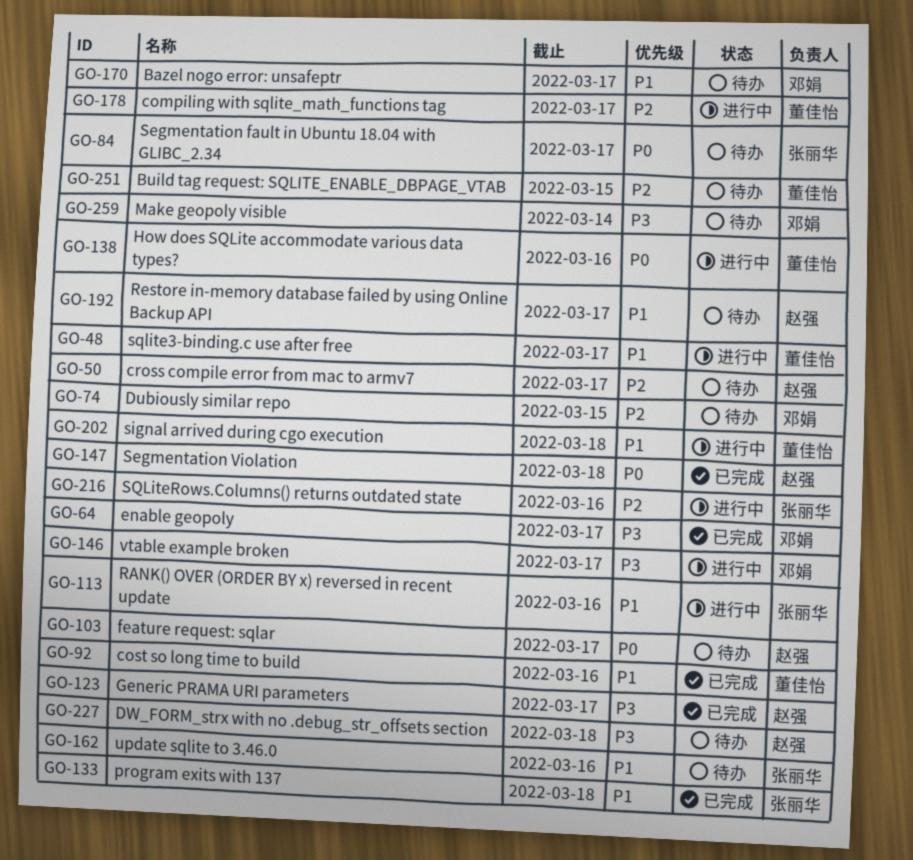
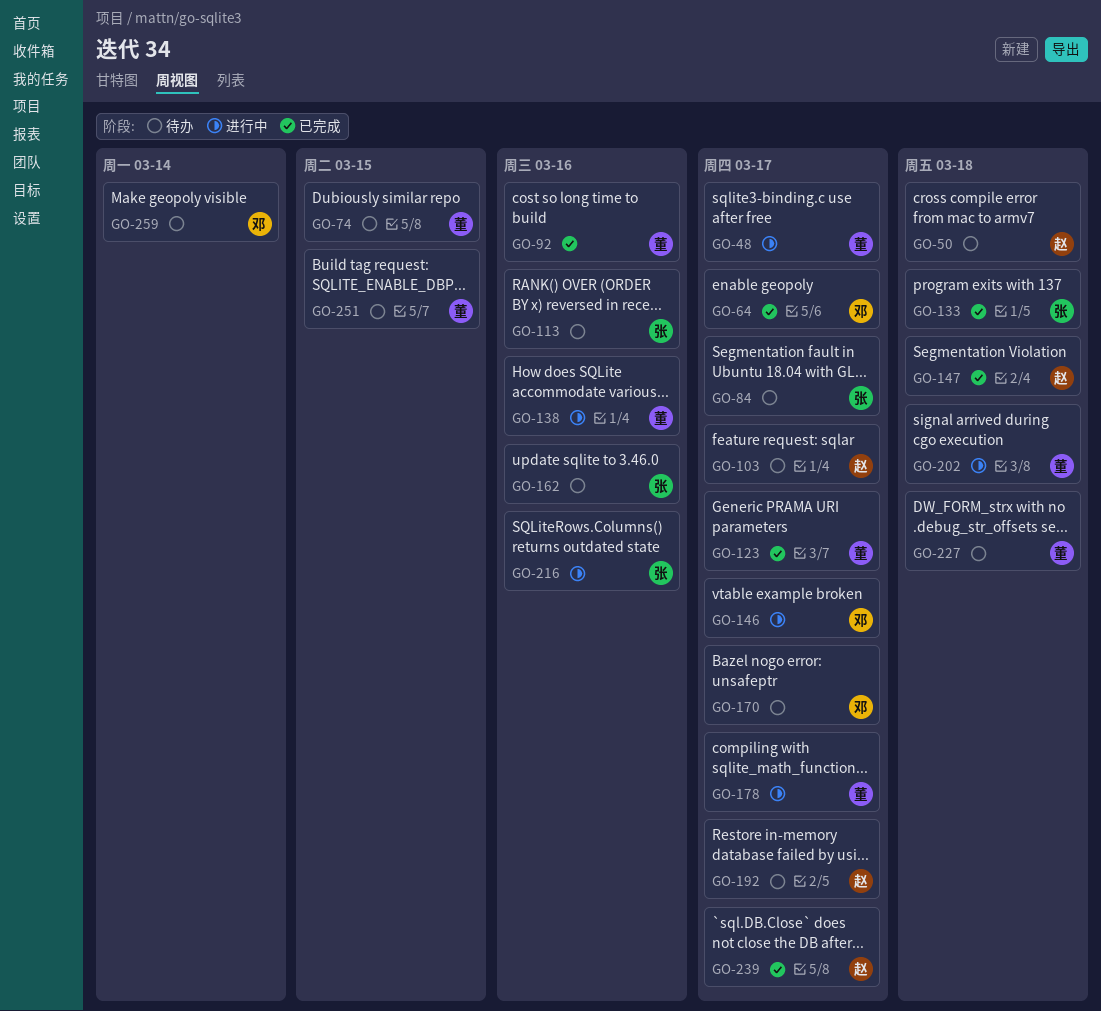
GO-50, due: Mar 17 -> Mar 18
GO-74, owner: 邓娟 -> 董佳怡
GO-113, status: 进行中 -> 待办
GO-123, owner: 赵强 -> 董佳怡
GO-227, owner: 赵强 -> 董佳怡
GO-239: none -> present

